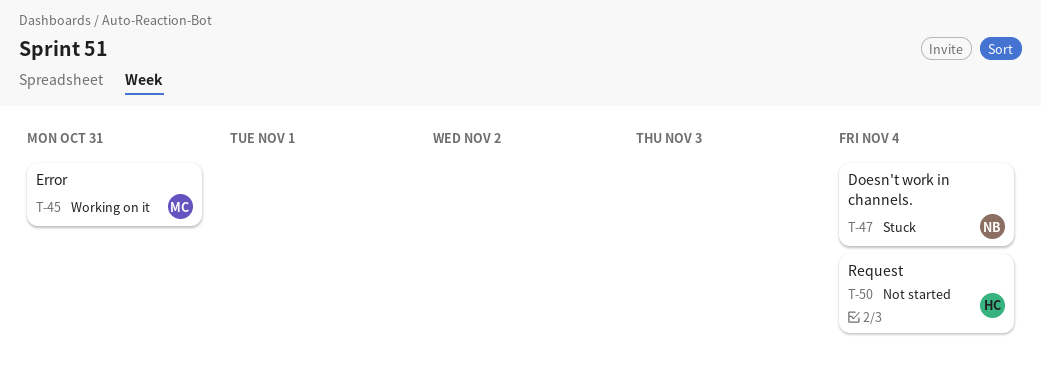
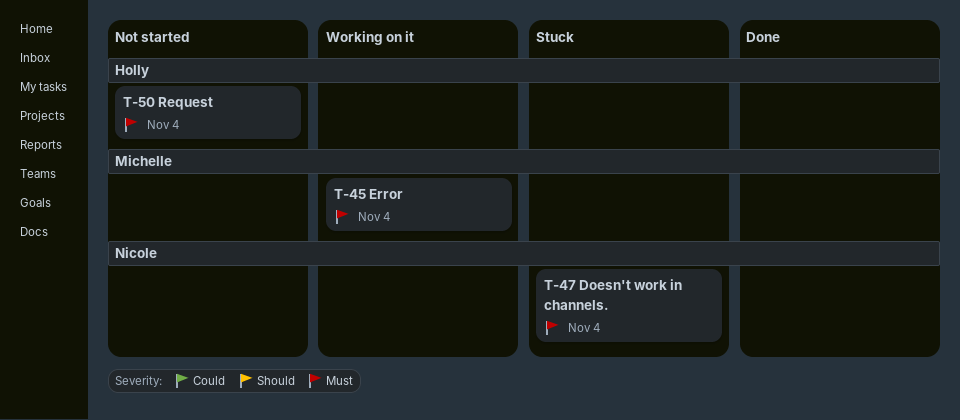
T-45, due: Oct 31 -> Nov 4

